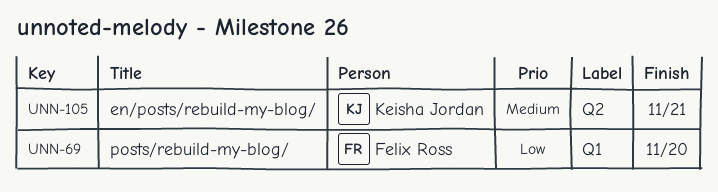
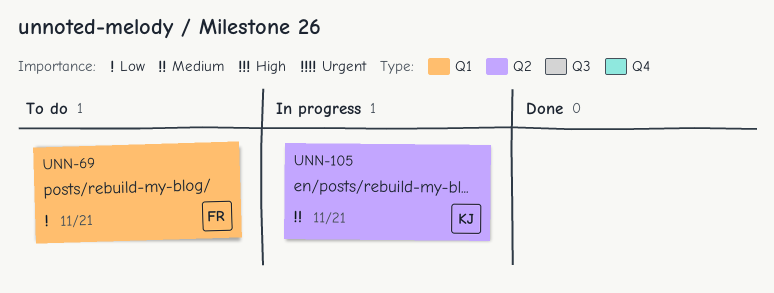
UNN-69, due: Nov 20 -> Nov 21

